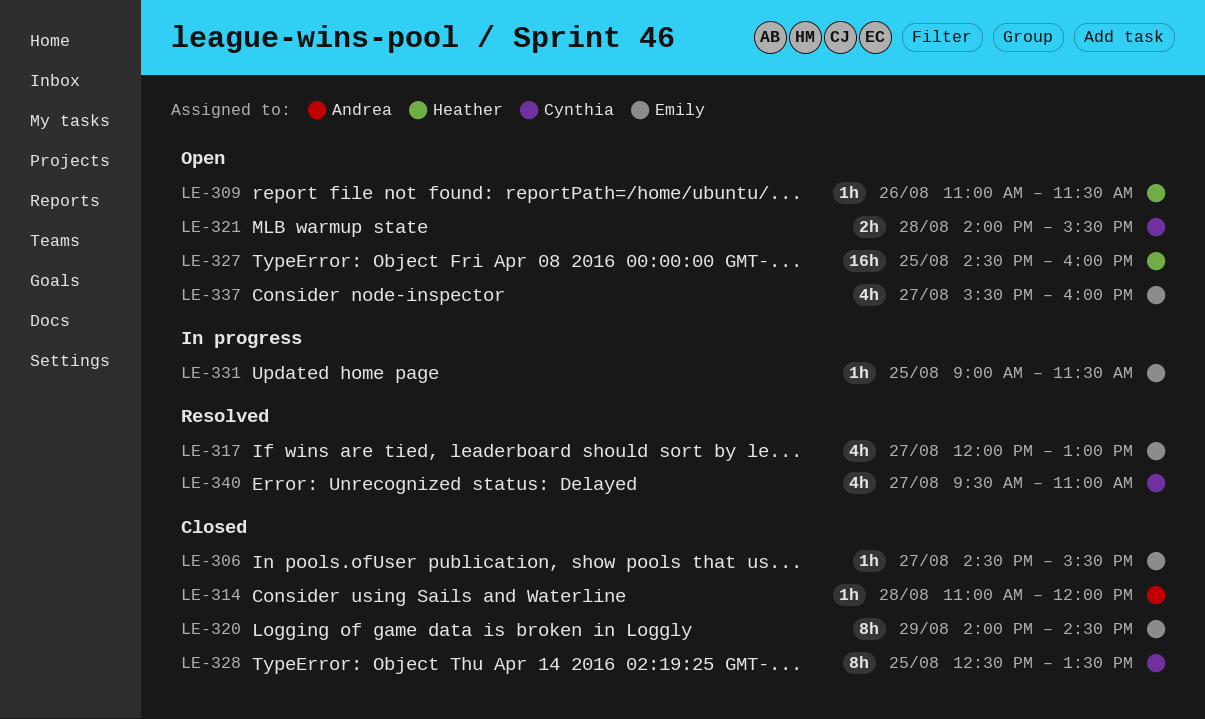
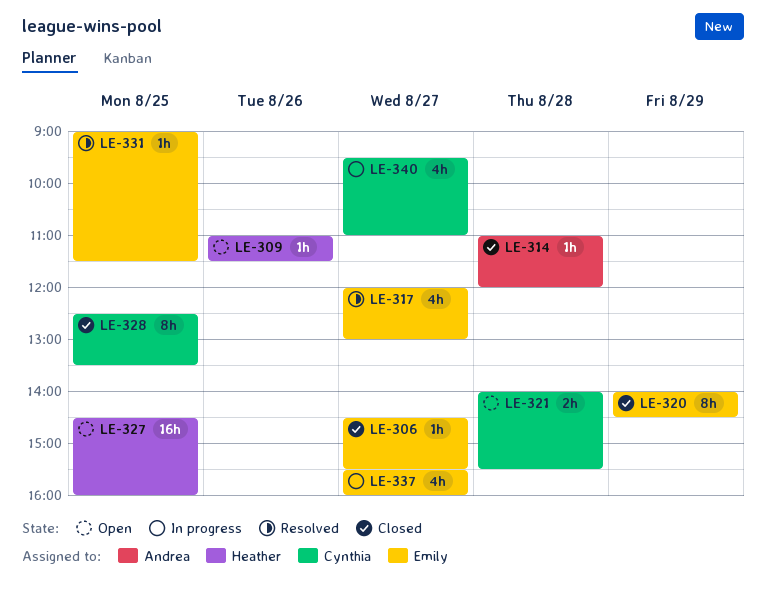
LE-331, status: In progress -> Resolved
LE-337, status: Open -> In progress
LE-340, status: Resolved -> In progress

